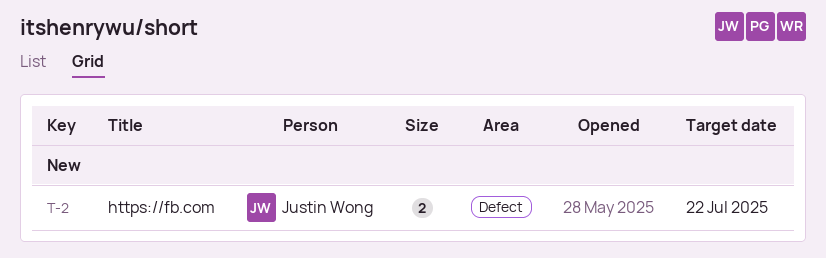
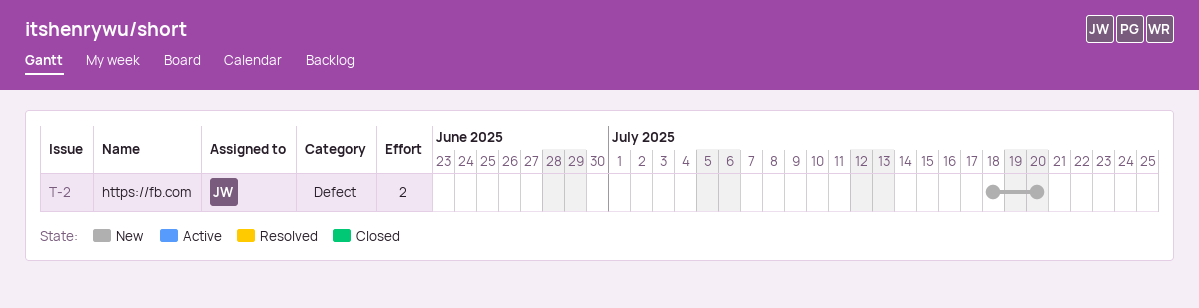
T-2, due: Jul 22 -> Jul 20

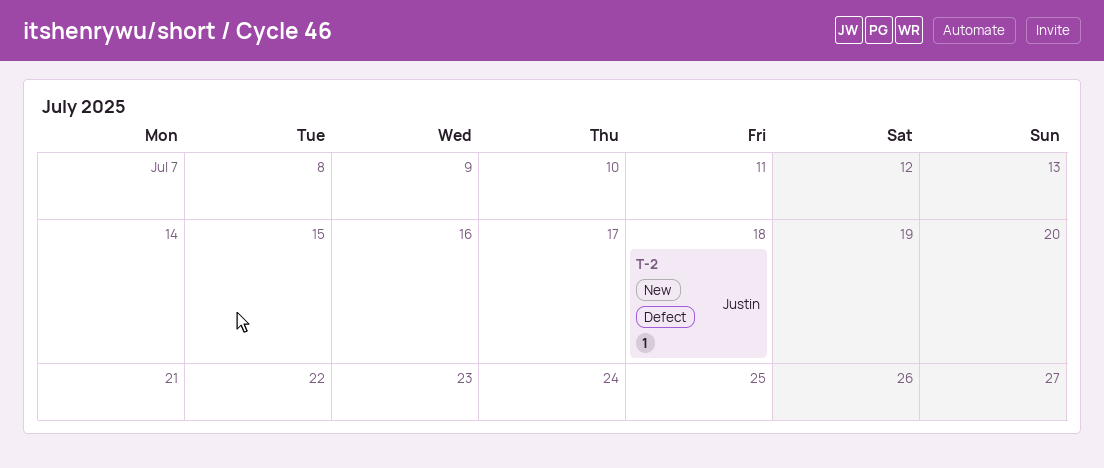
T-2, estimate: 2 -> 1
T-2, due: Jul 20 -> Jul 18

